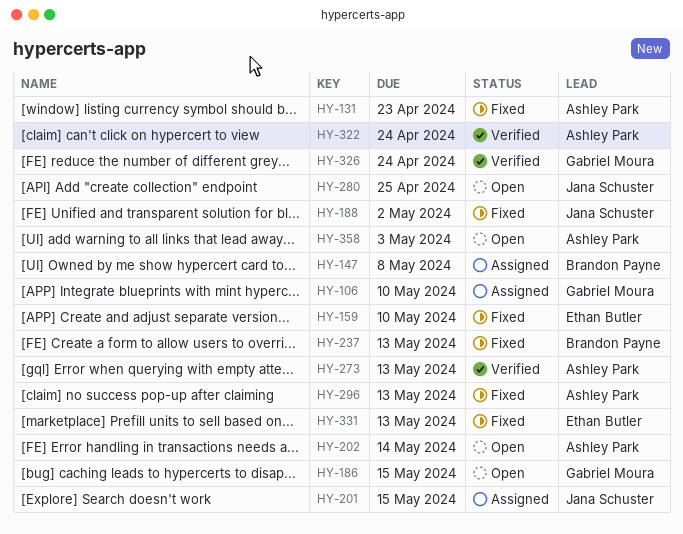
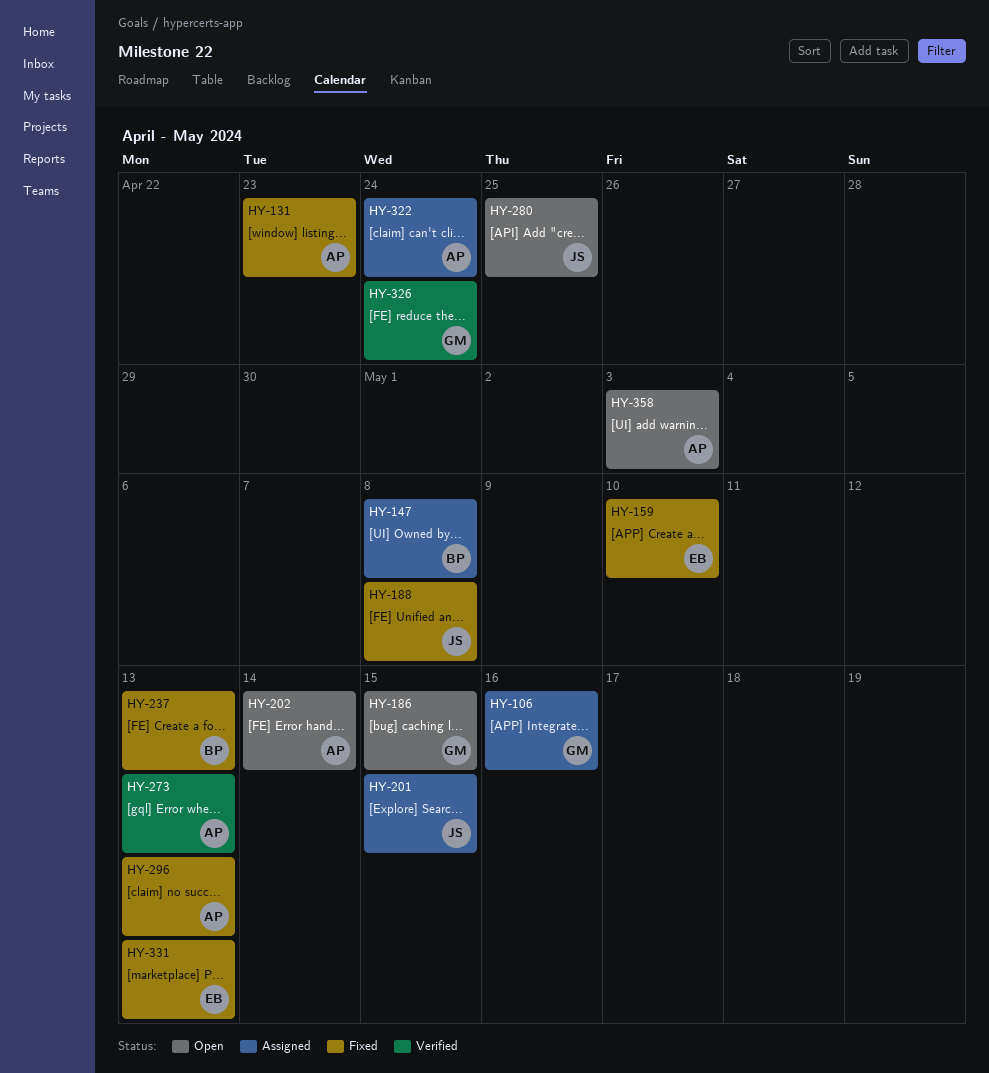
HY-106, due: May 10 -> May 16
HY-188, due: May 2 -> May 8
HY-322, status: Verified -> Assigned

